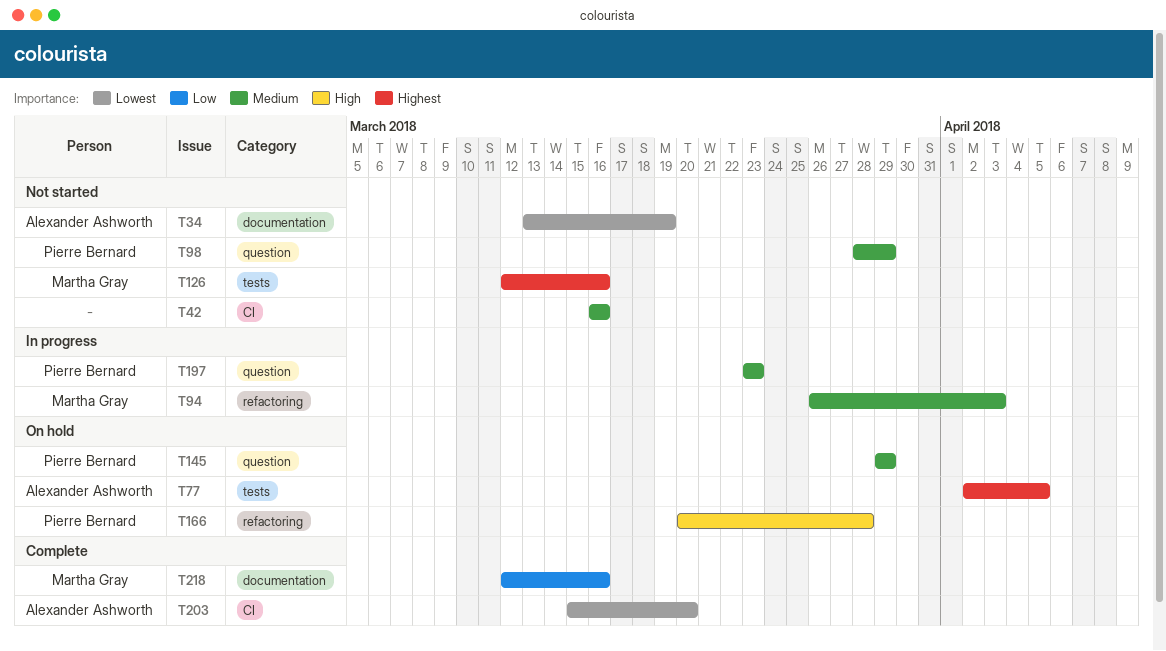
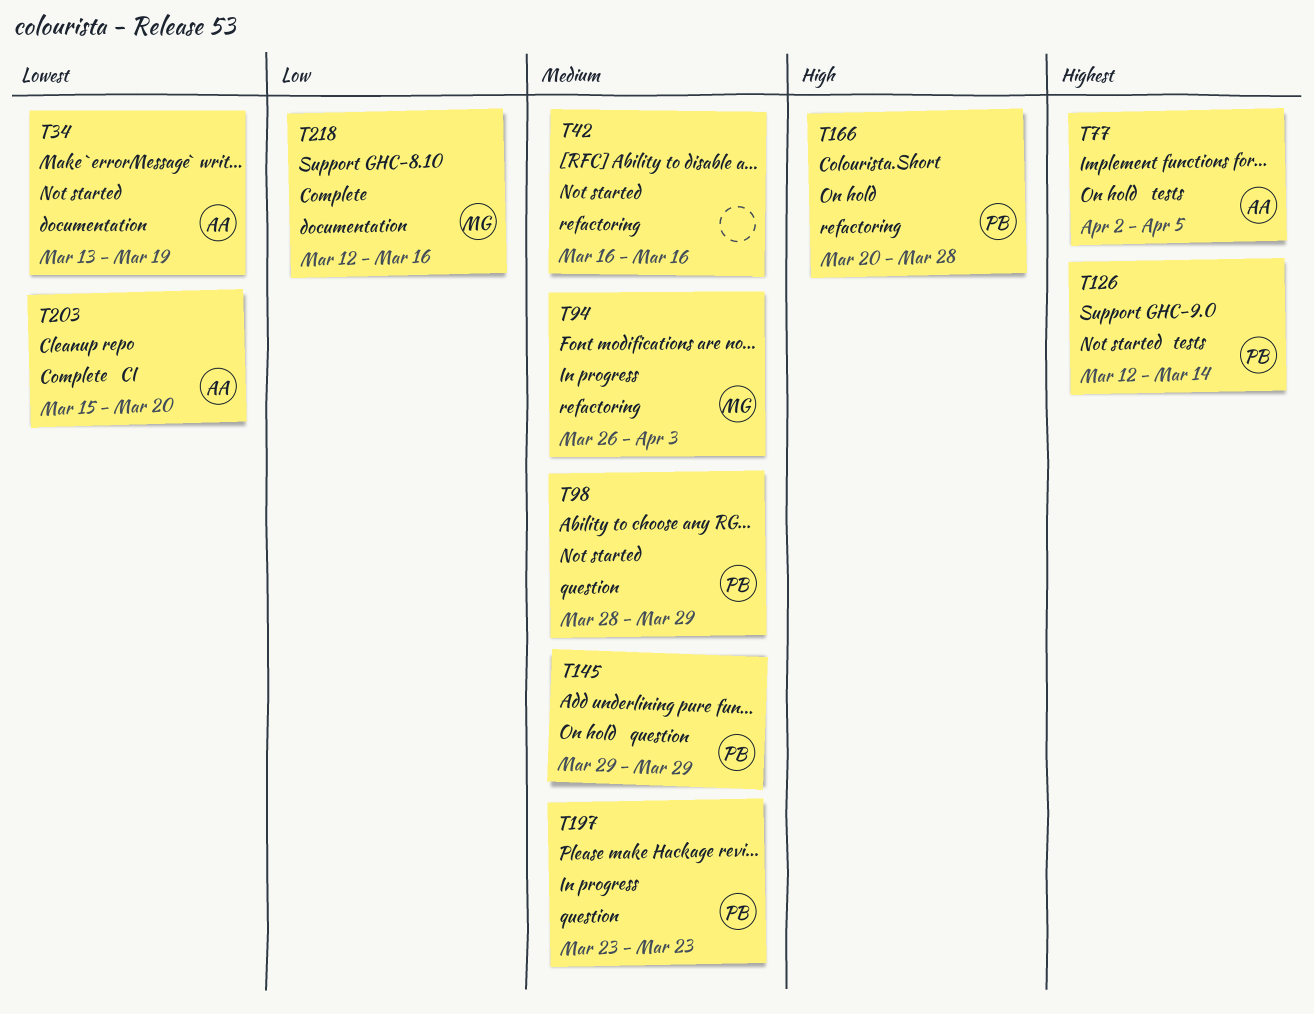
T42, label: CI -> refactoring
T126, owner: Martha Gray -> Pierre Bernard
T126, due: Mar 16 -> Mar 14

